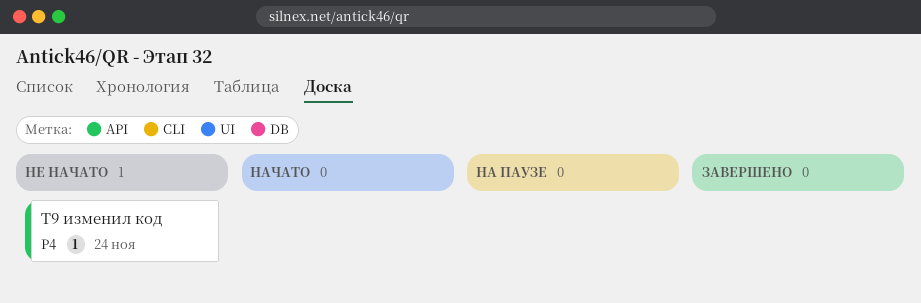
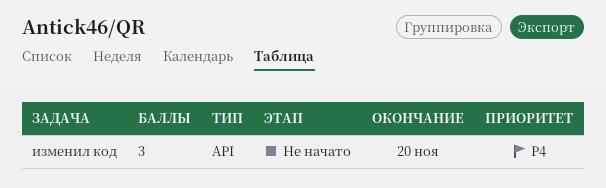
изменил код, estimate: 1 -> 3
изменил код, due: Nov 24 -> Nov 20

